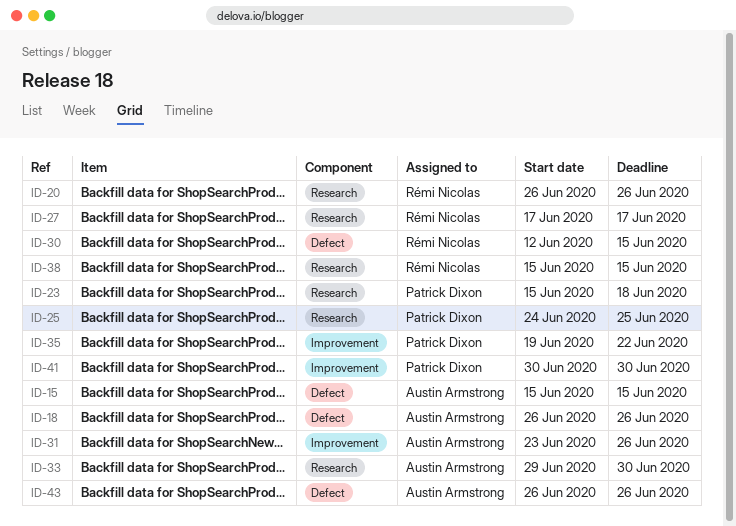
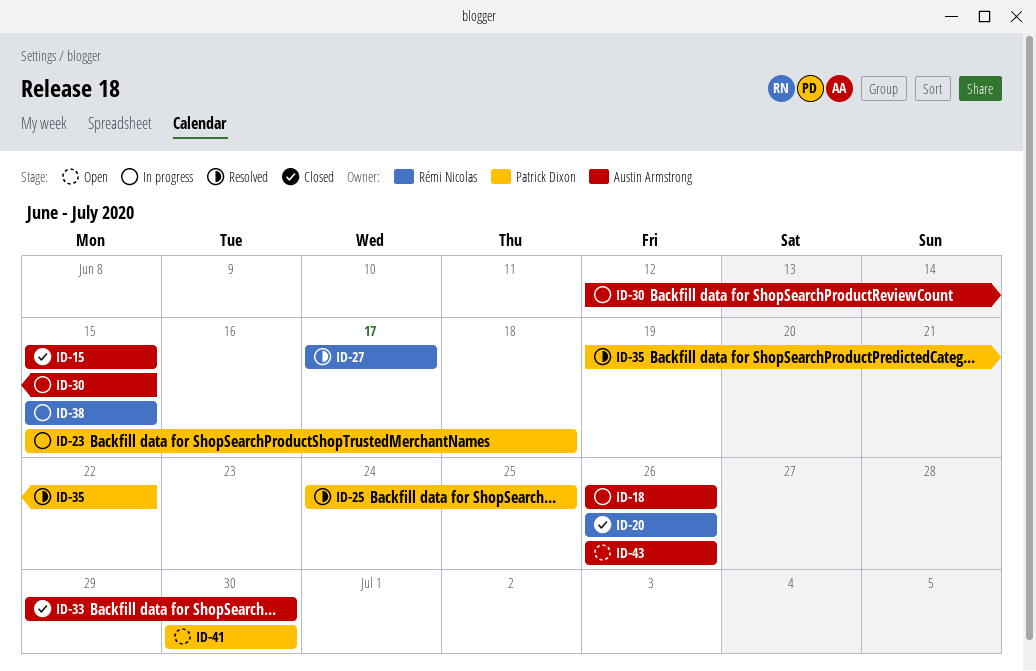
ID-30, owner: Rémi Nicolas -> Austin Armstrong
ID-31: present -> none

